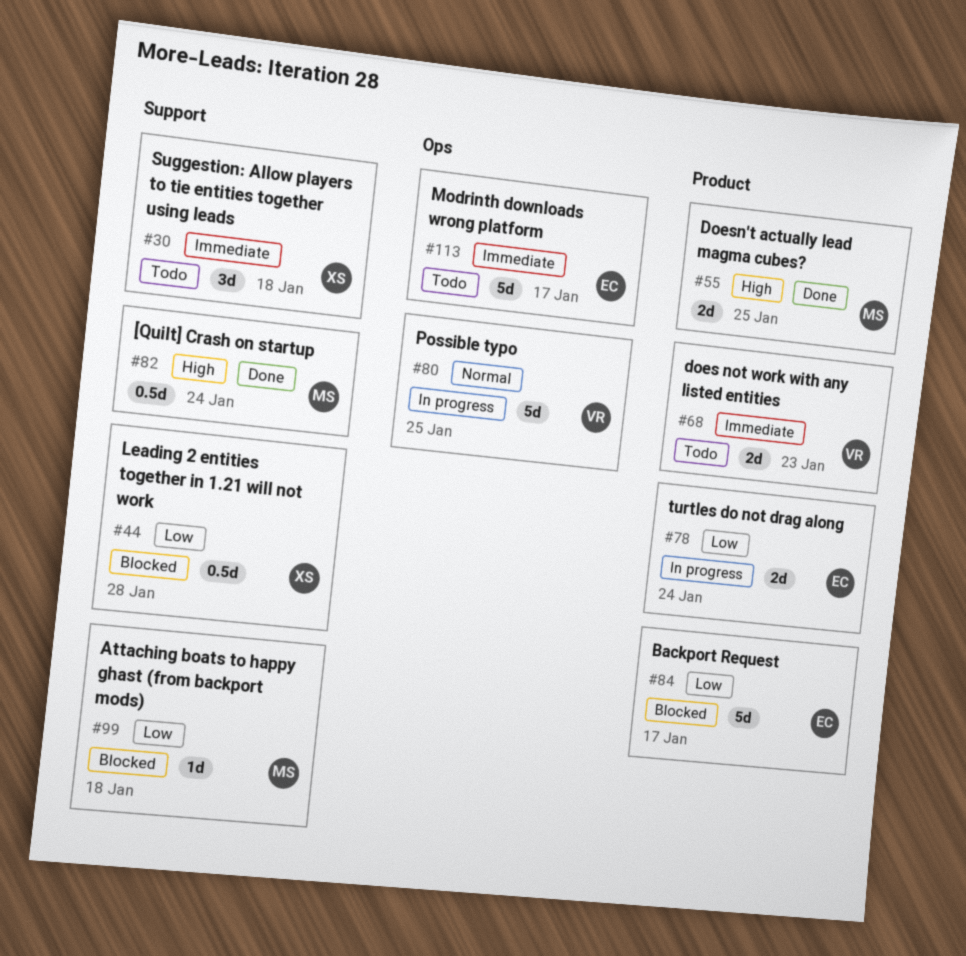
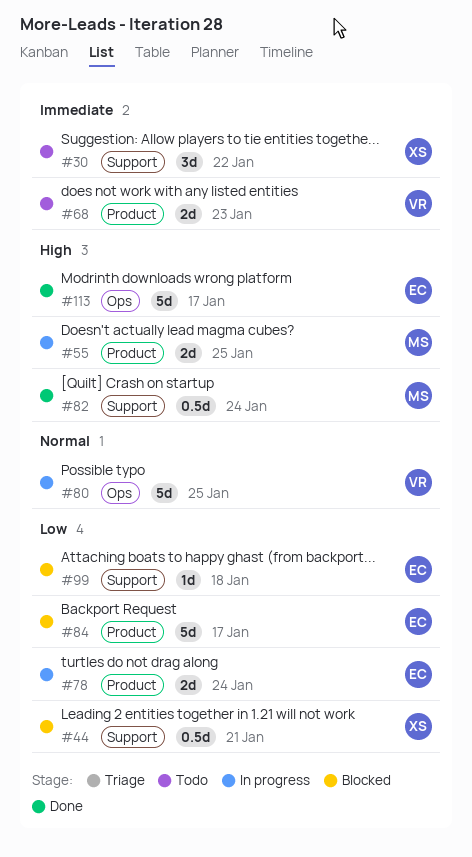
#30, due: Jan 18 -> Jan 22
#44, due: Jan 28 -> Jan 21
#55, status: Done -> In progress
#99, owner: MS -> EC
#113, status: Todo -> Done
#113, priority: Immediate -> High

